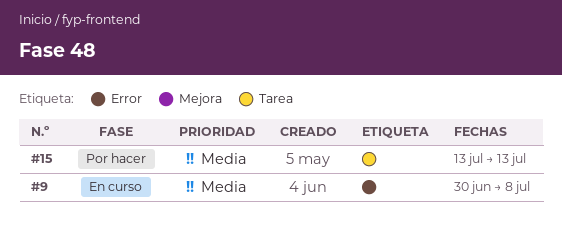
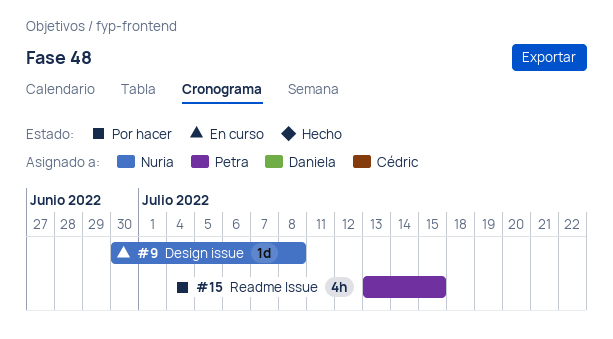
#15, due: Jul 13 -> Jul 15

